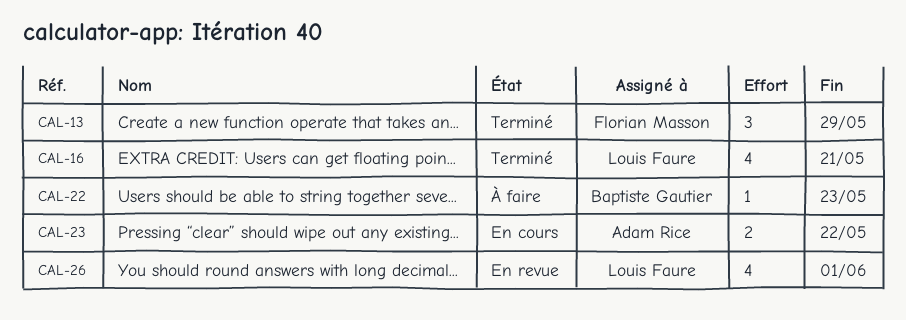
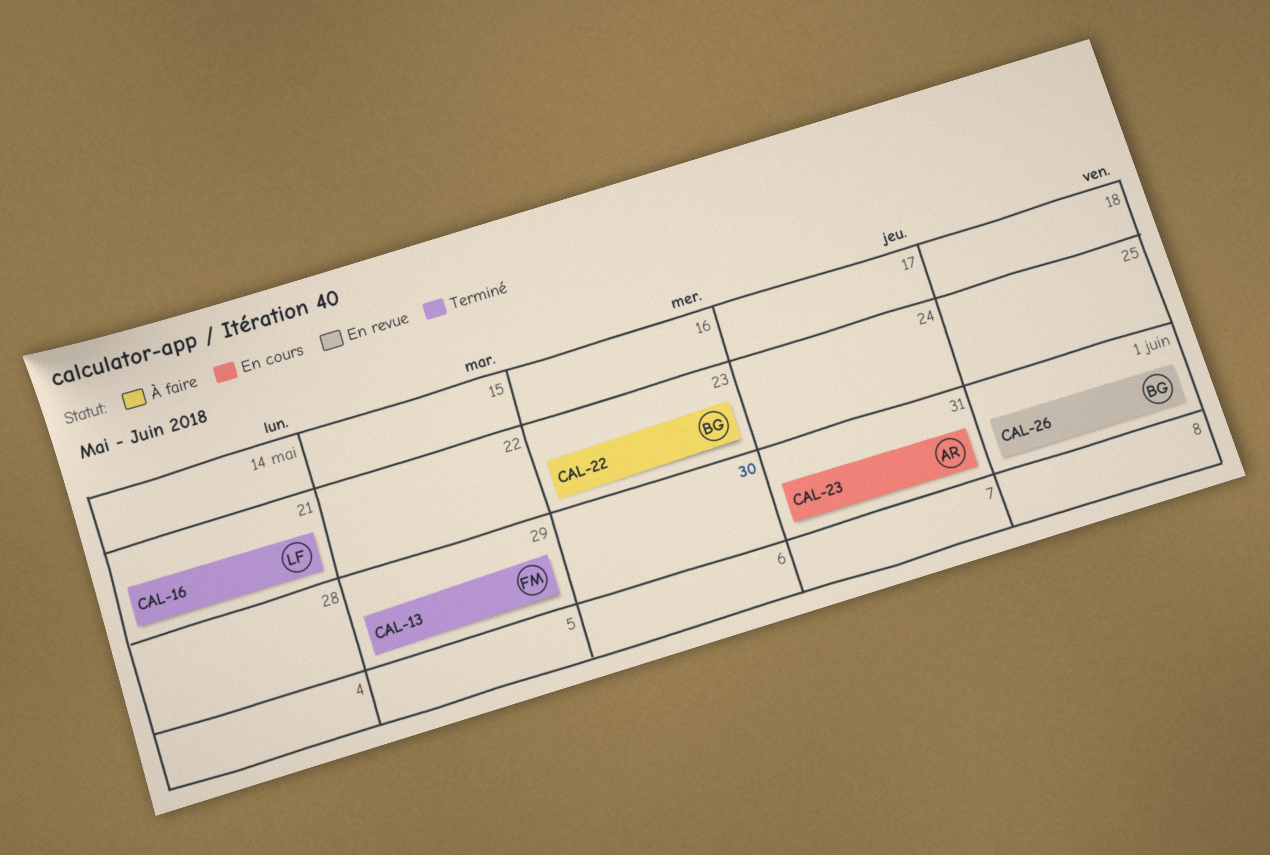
CAL-23, due: May 22 -> May 31
CAL-26, owner: Louis Faure -> Baptiste Gautier

